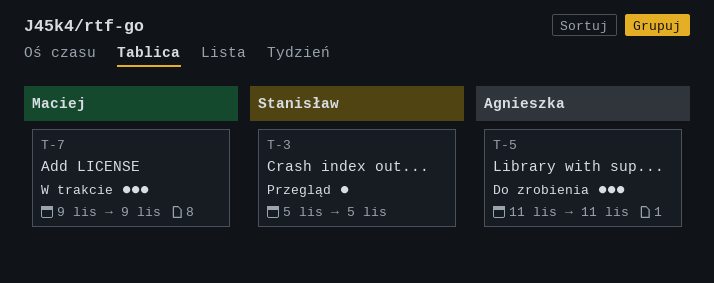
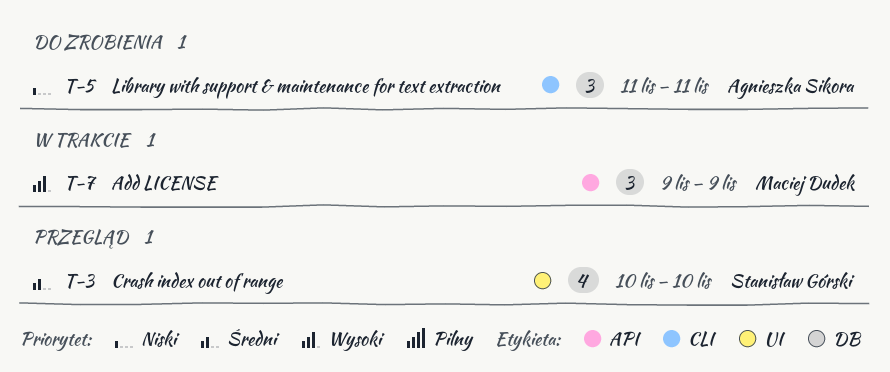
T-3, estimate: 1 -> 4
T-3, start: Nov 5 -> Nov 10
T-3, due: Nov 5 -> Nov 10

